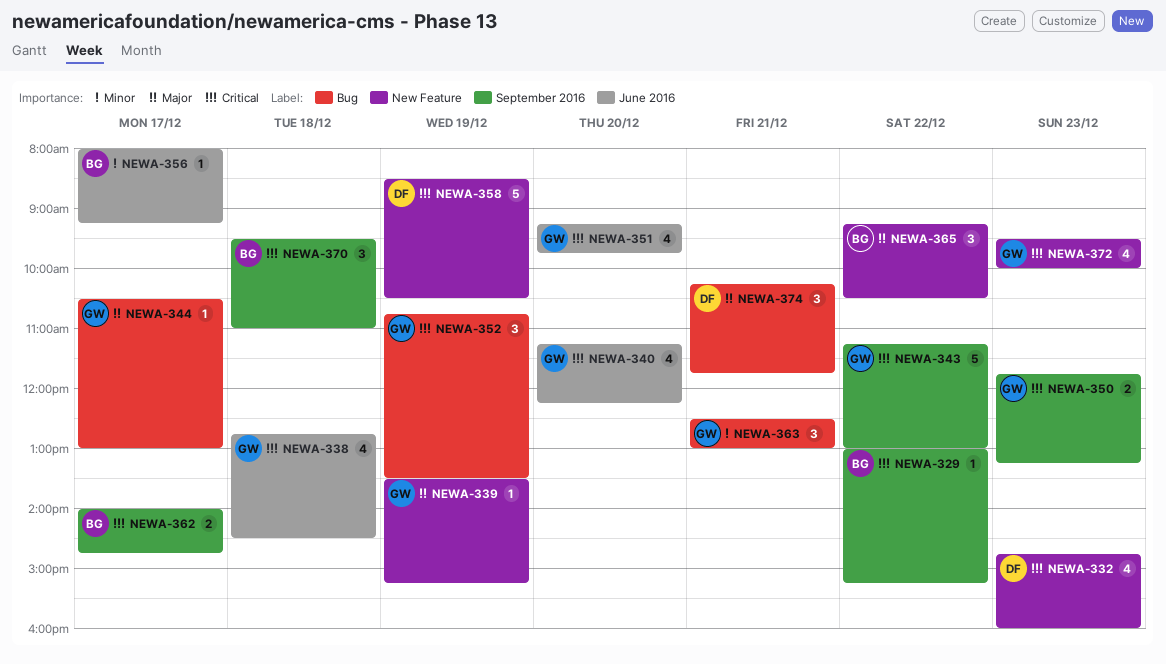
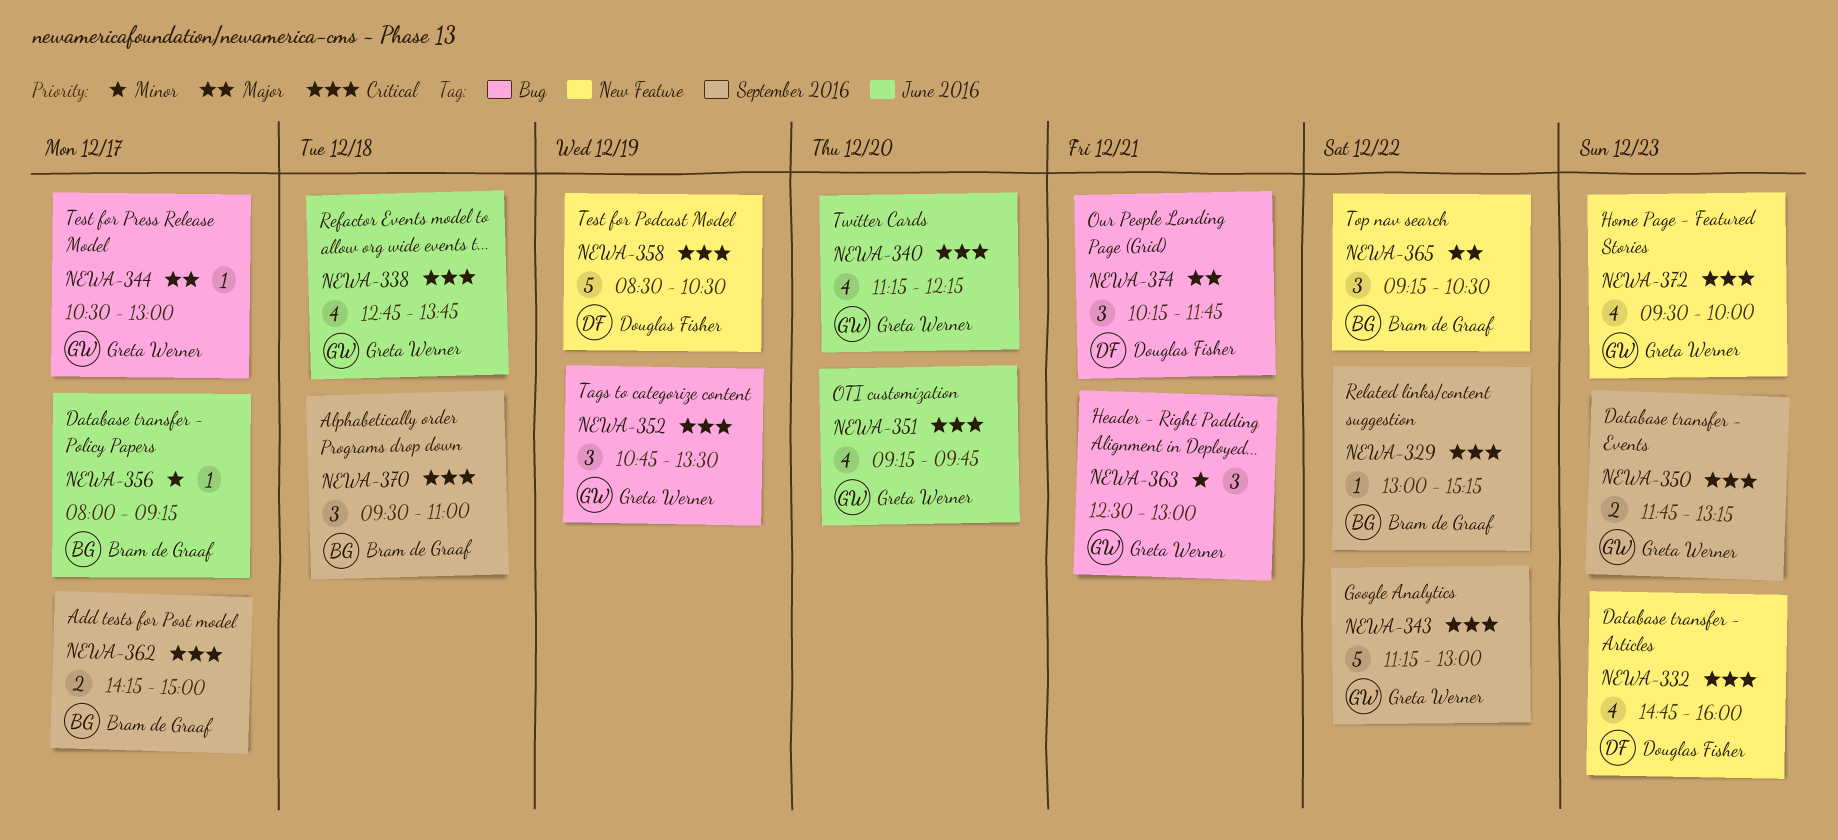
NEWA-338, ends: 14:30 -> 13:45
NEWA-339: present -> none
NEWA-362, begins: 14:00 -> 14:15
NEWA-362, ends: 14:45 -> 15:00

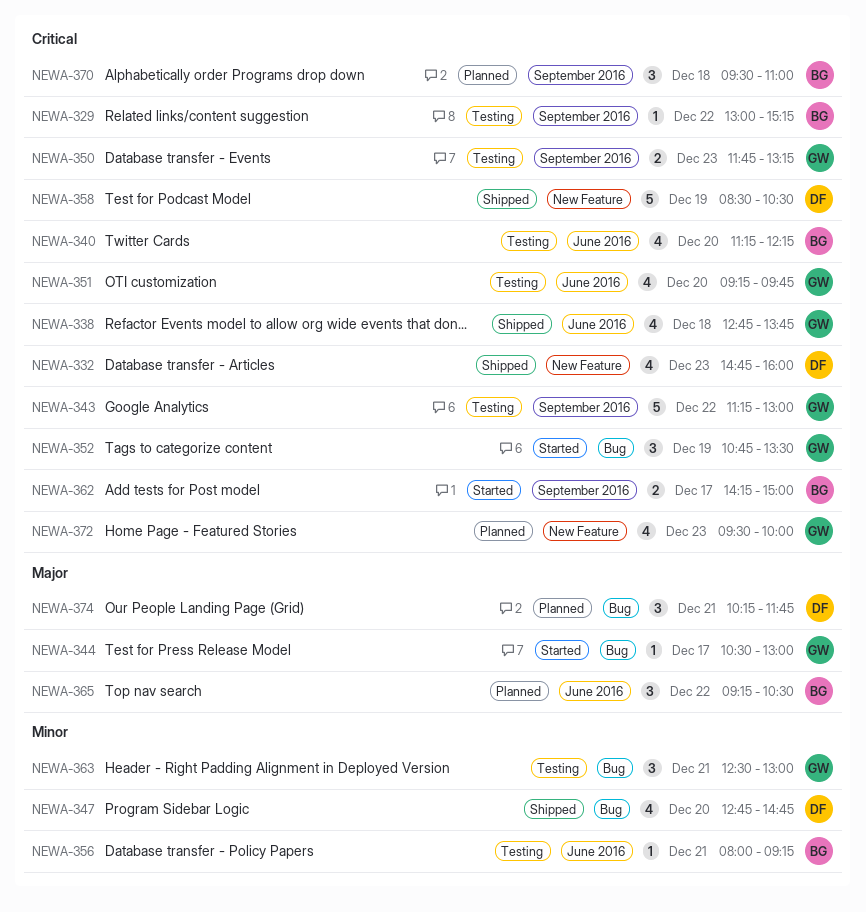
NEWA-340, owner: Greta Werner -> Bram de Graaf
NEWA-347: none -> present
NEWA-356, day: Dec 17 -> Dec 21
NEWA-365, label: New Feature -> June 2016

